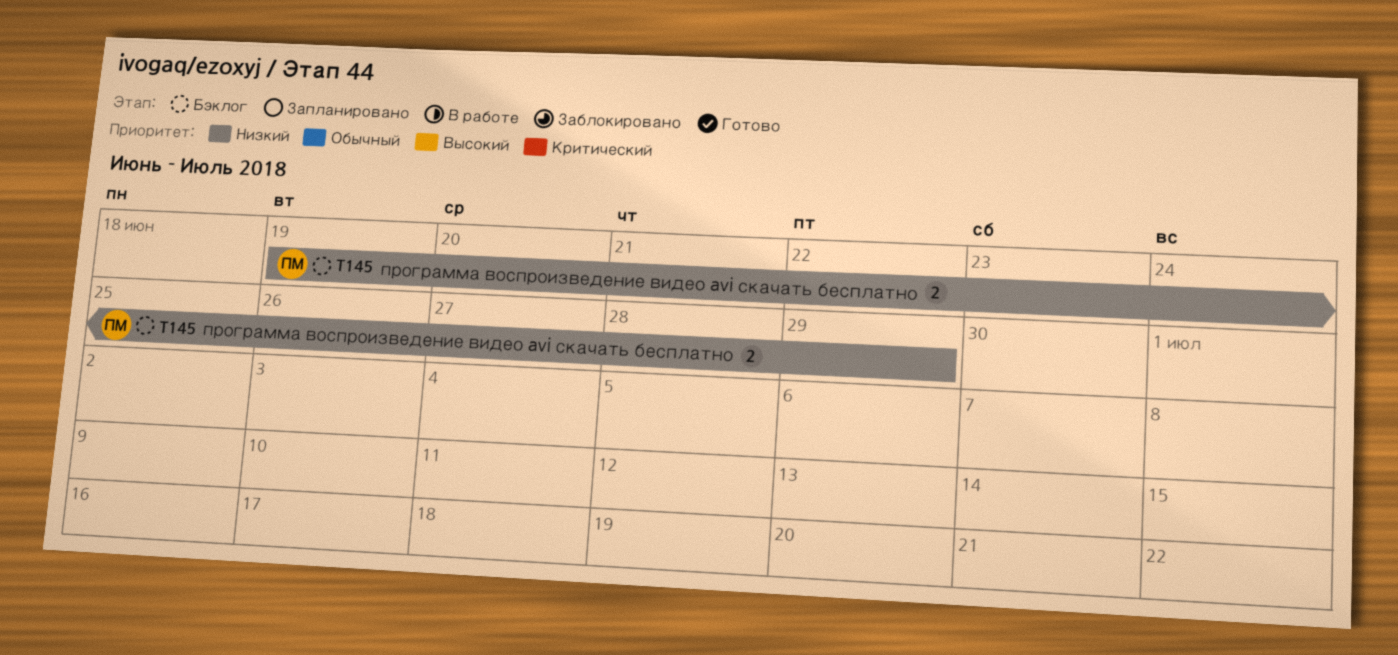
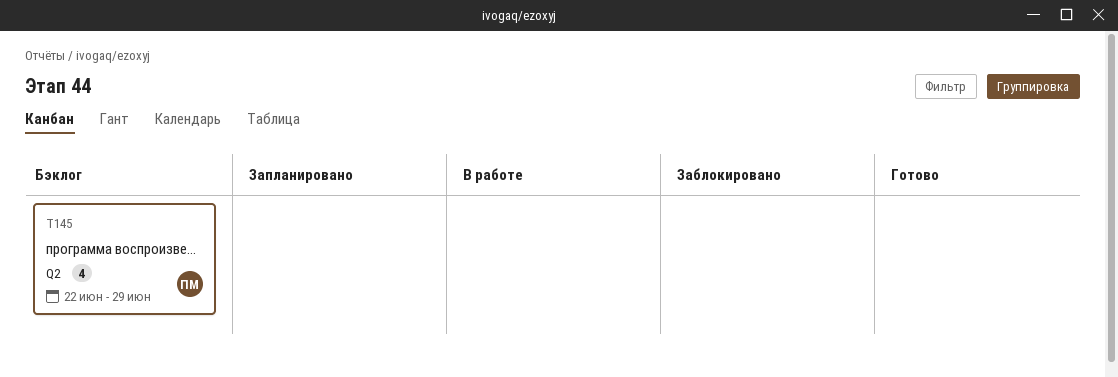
T145, estimate: 2 -> 4
T145, start: Jun 19 -> Jun 22

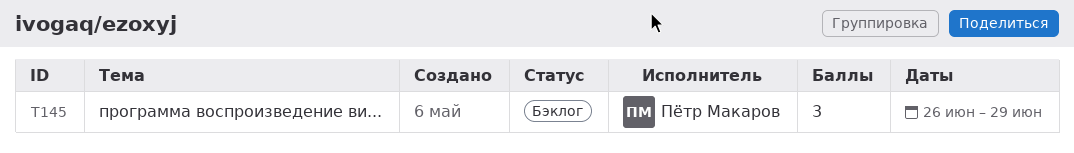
T145, estimate: 4 -> 3
T145, start: Jun 22 -> Jun 26

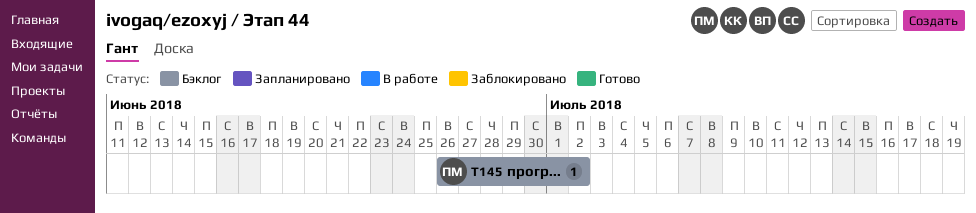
T145, estimate: 3 -> 1
T145, due: Jun 29 -> Jul 2

